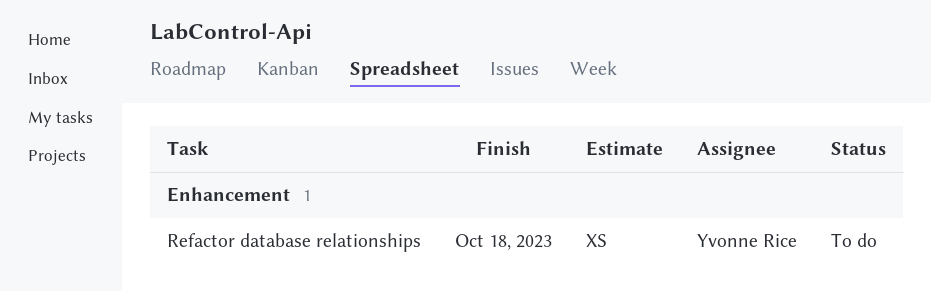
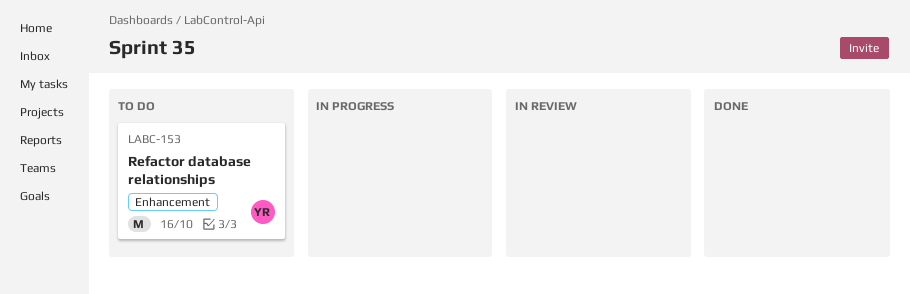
Refactor database relationships, estimate: XS -> M
Refactor database relationships, due: Oct 18 -> Oct 16

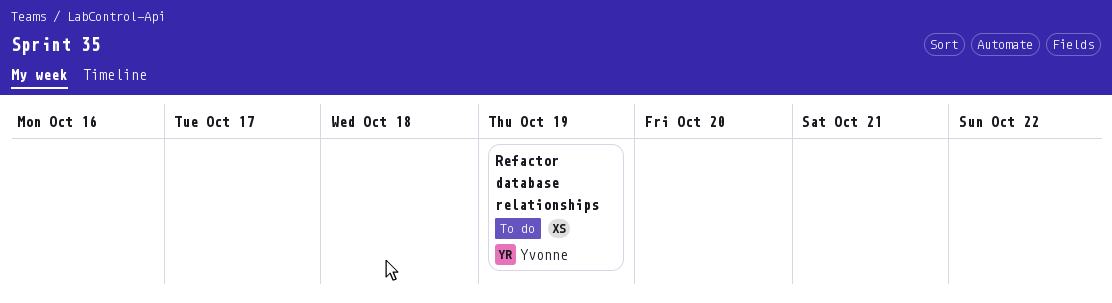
Refactor database relationships, estimate: M -> XS
Refactor database relationships, due: Oct 16 -> Oct 19

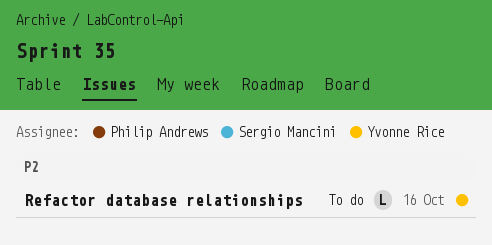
Refactor database relationships, estimate: XS -> L
Refactor database relationships, due: Oct 19 -> Oct 16

